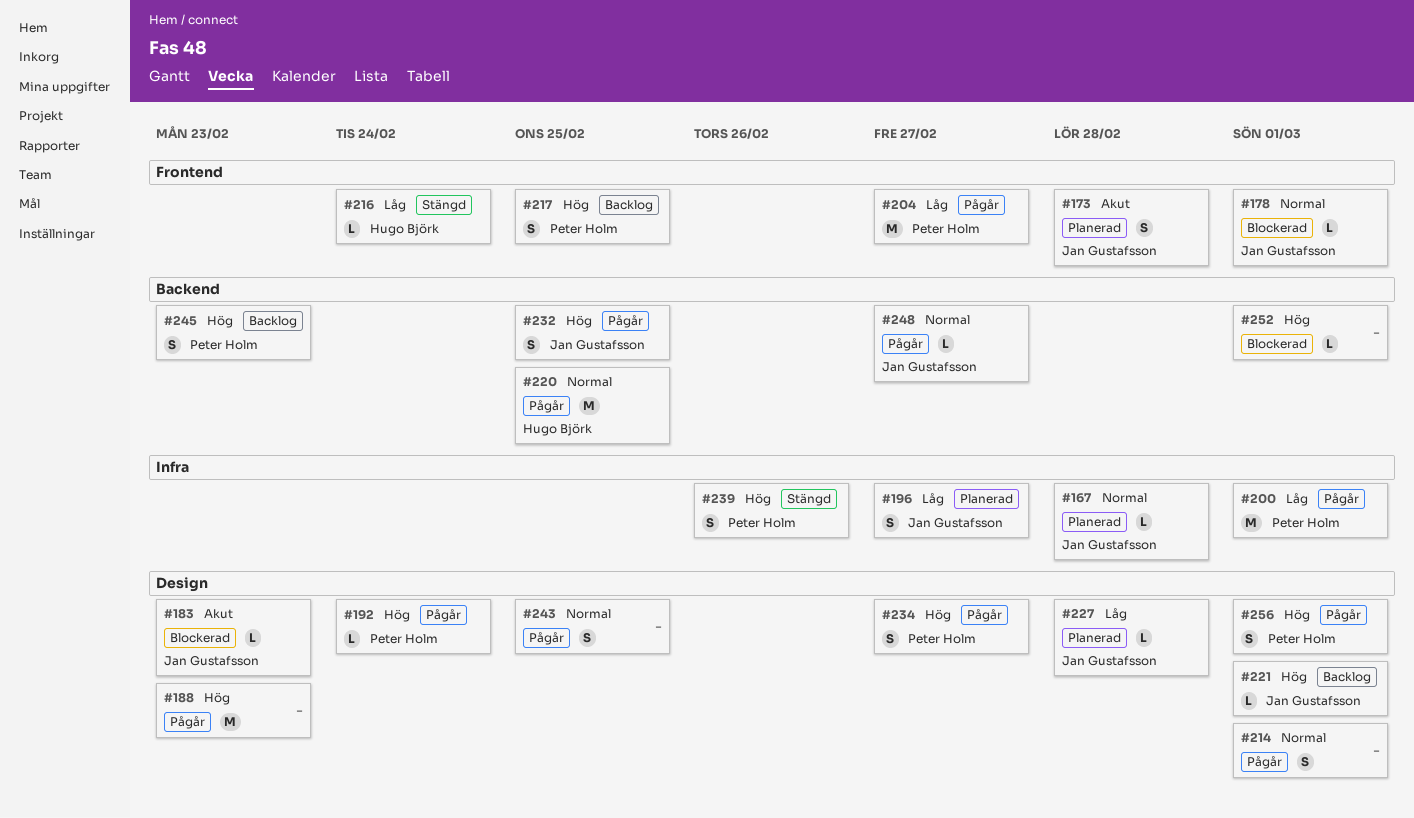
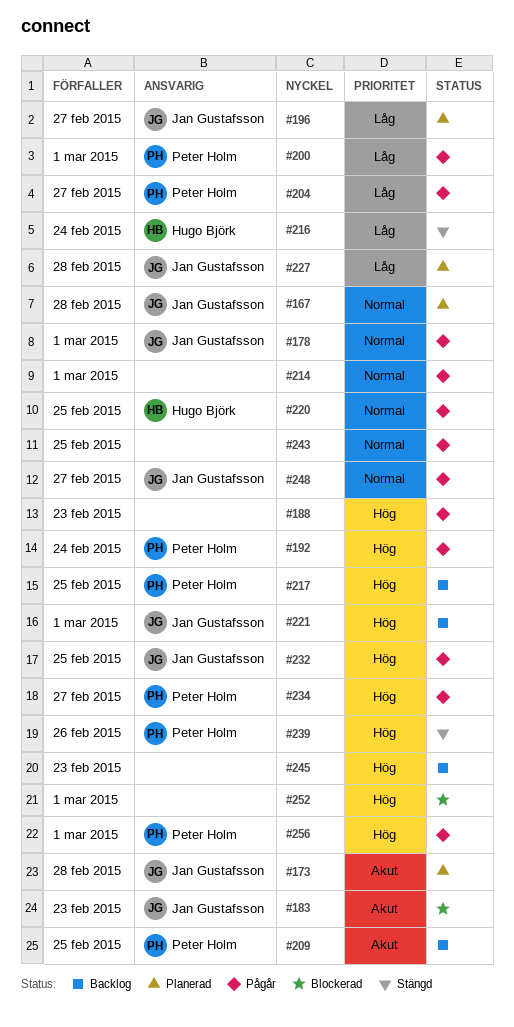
#178, status: Blockerad -> Pågår
#209: none -> present
#245, owner: Peter Holm -> none

